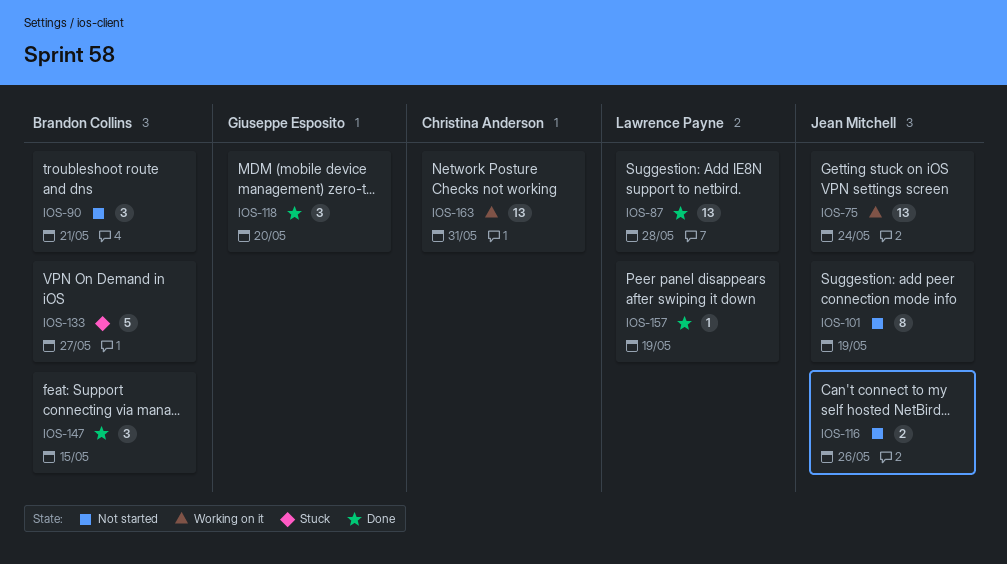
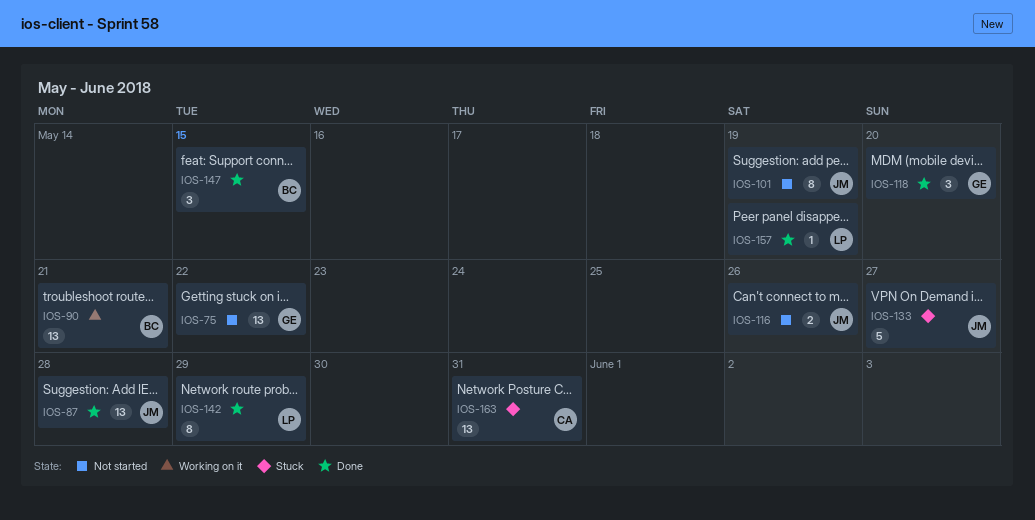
IOS-75, status: Working on it -> Not started
IOS-75, owner: Jean Mitchell -> Giuseppe Esposito
IOS-75, due: May 24 -> May 22
IOS-87, owner: Lawrence Payne -> Jean Mitchell
IOS-90, status: Not started -> Working on it
IOS-90, estimate: 3 -> 13
IOS-133, owner: Brandon Collins -> Jean Mitchell
IOS-142: none -> present
IOS-163, status: Working on it -> Stuck

